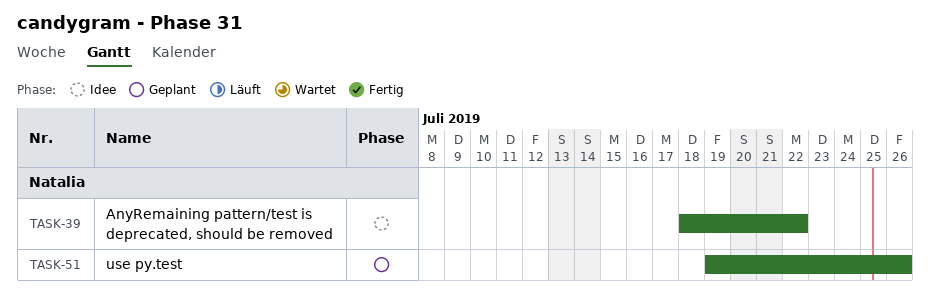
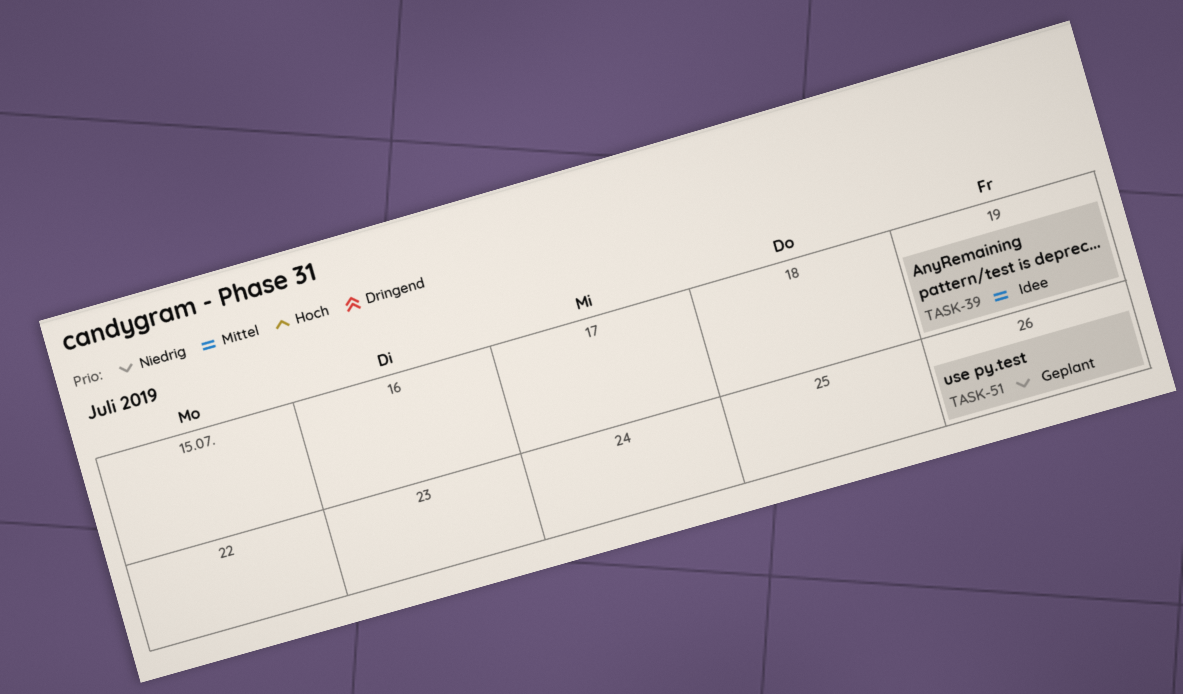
TASK-39, due: Jul 22 -> Jul 19

